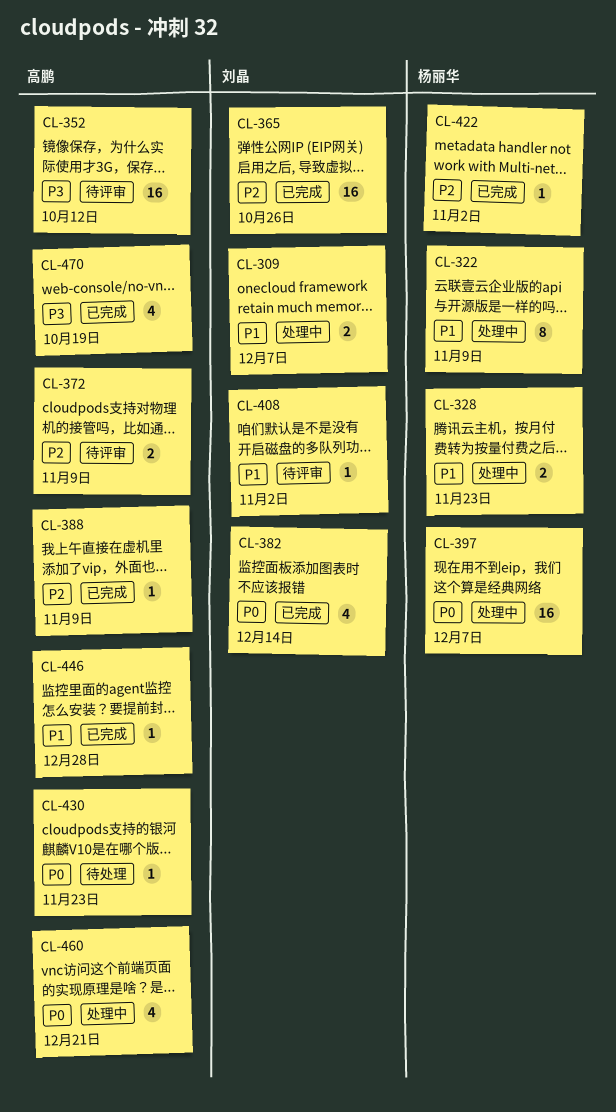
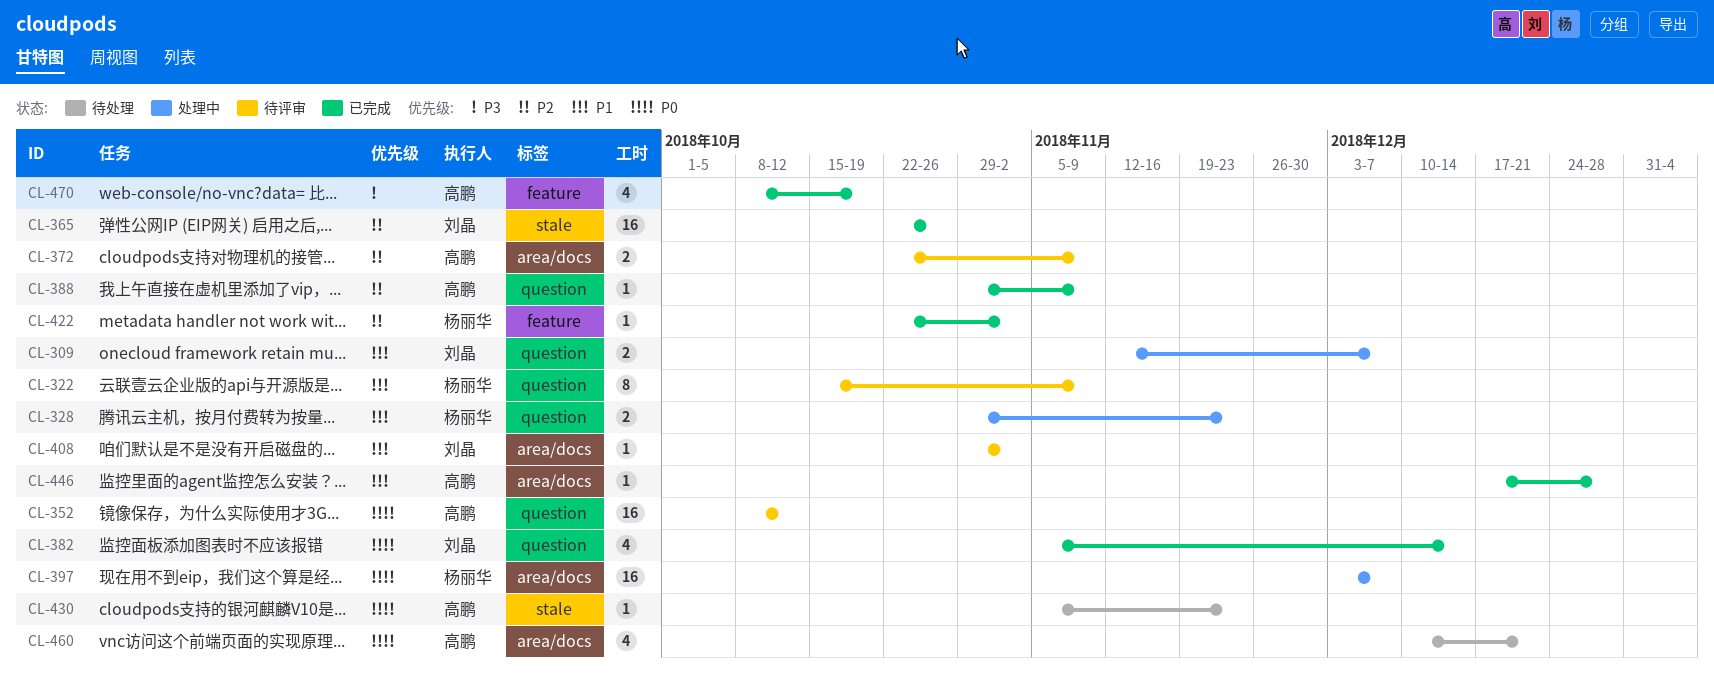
CL-322, status: 处理中 -> 待评审
CL-352, priority: P3 -> P0
CL-460, status: 处理中 -> 待处理

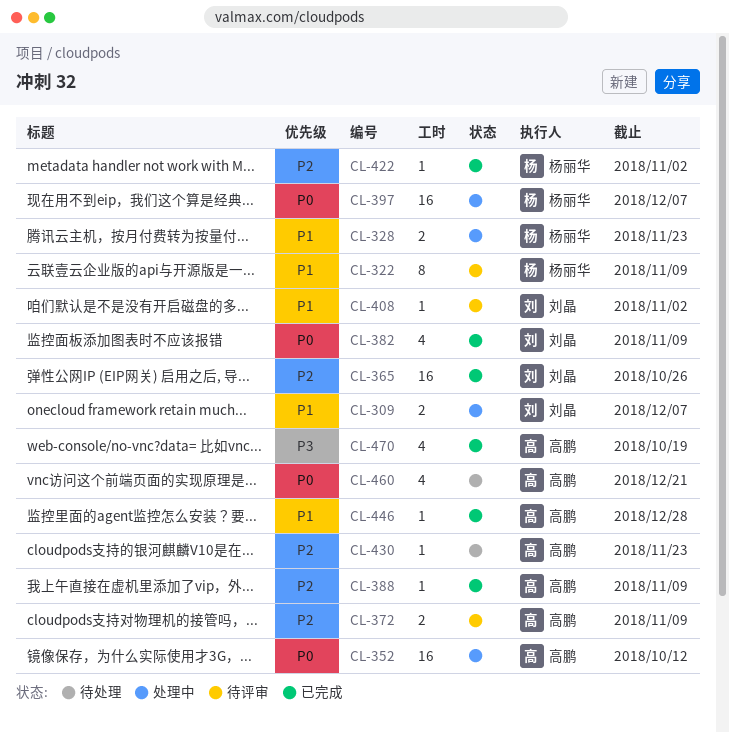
CL-352, status: 待评审 -> 处理中
CL-382, due: Dec 14 -> Nov 9
CL-430, priority: P0 -> P2

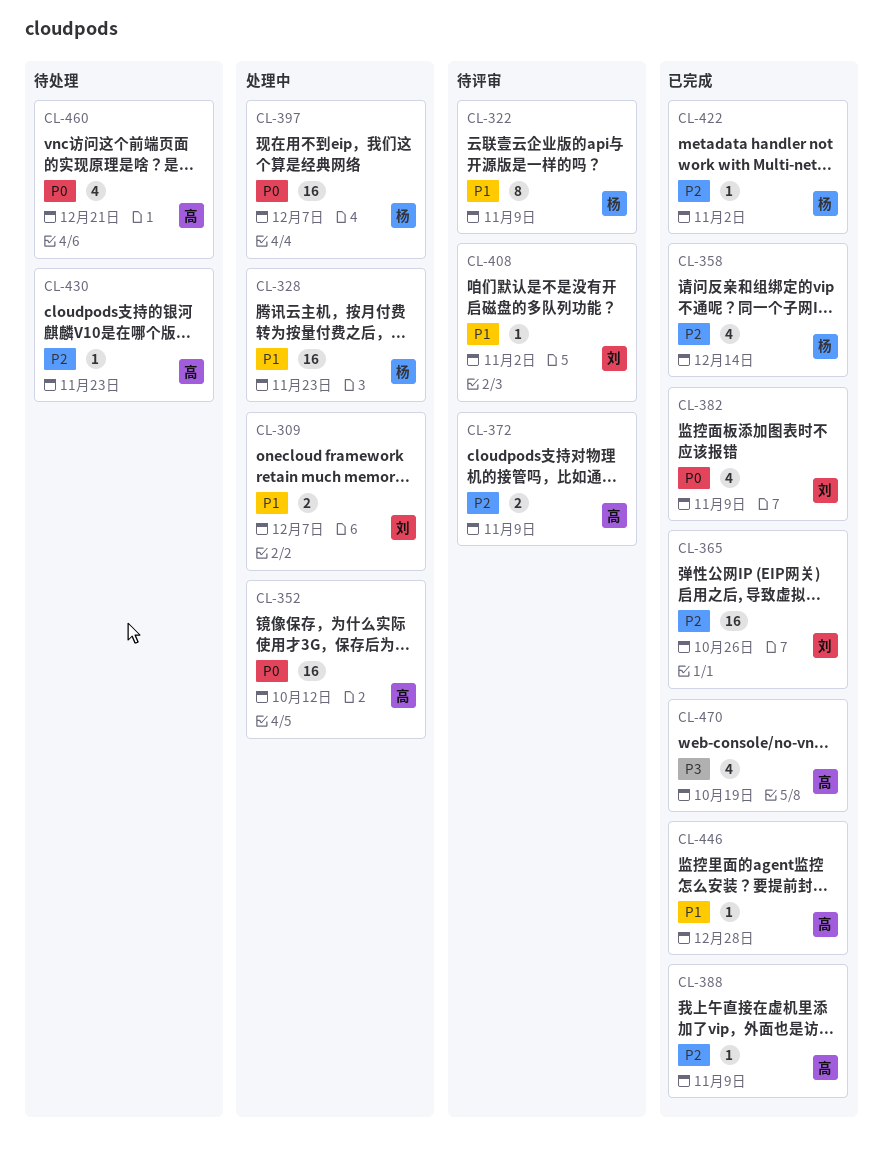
CL-328, estimate: 2 -> 16
CL-358: none -> present

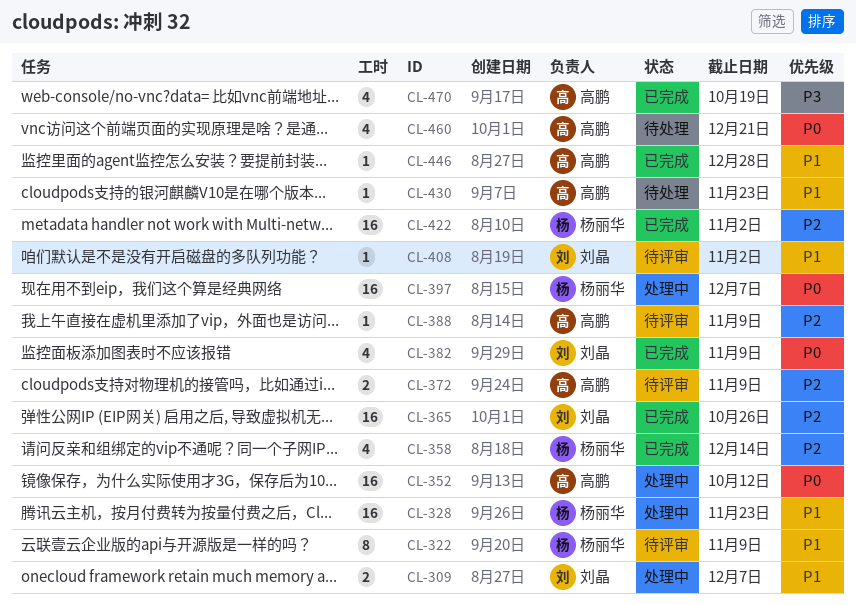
CL-388, status: 已完成 -> 待评审
CL-422, estimate: 1 -> 16
CL-430, priority: P2 -> P1

